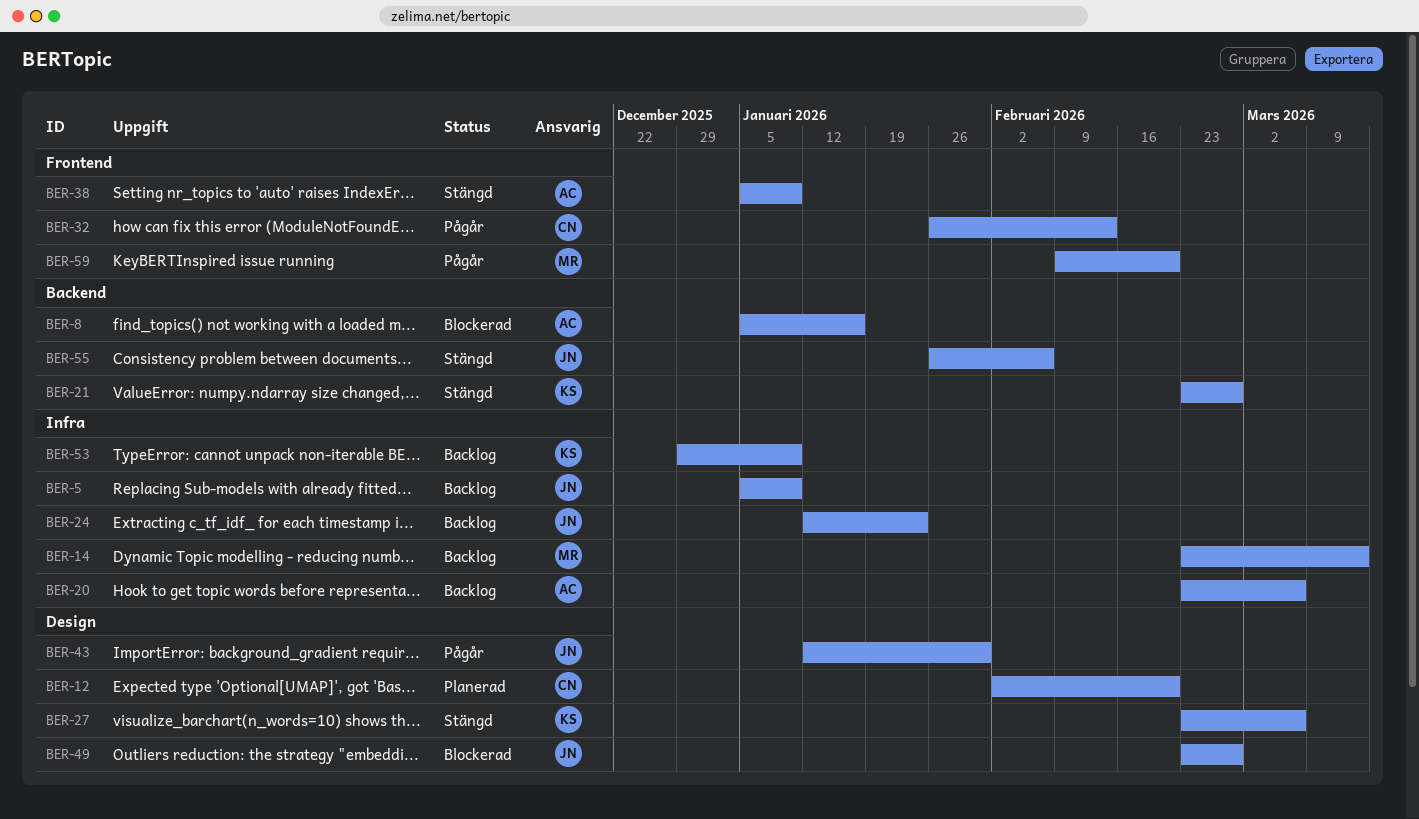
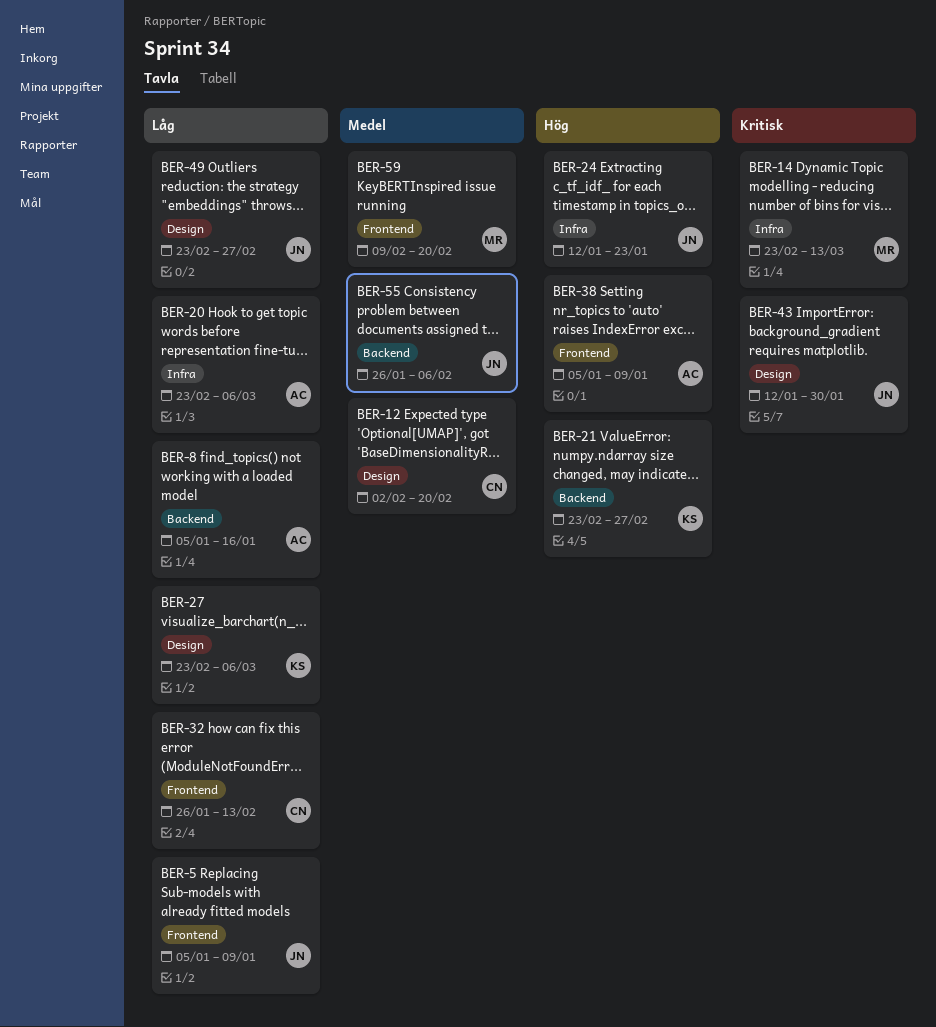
BER-5, label: Infra -> Frontend
BER-53: present -> none

